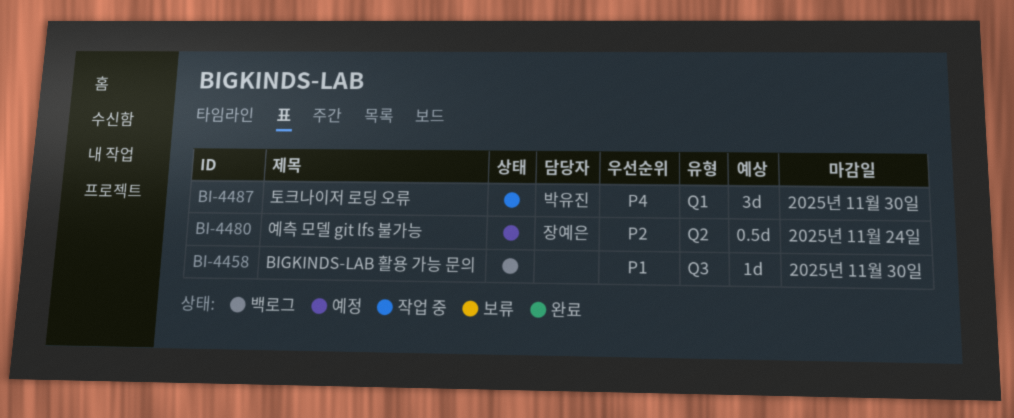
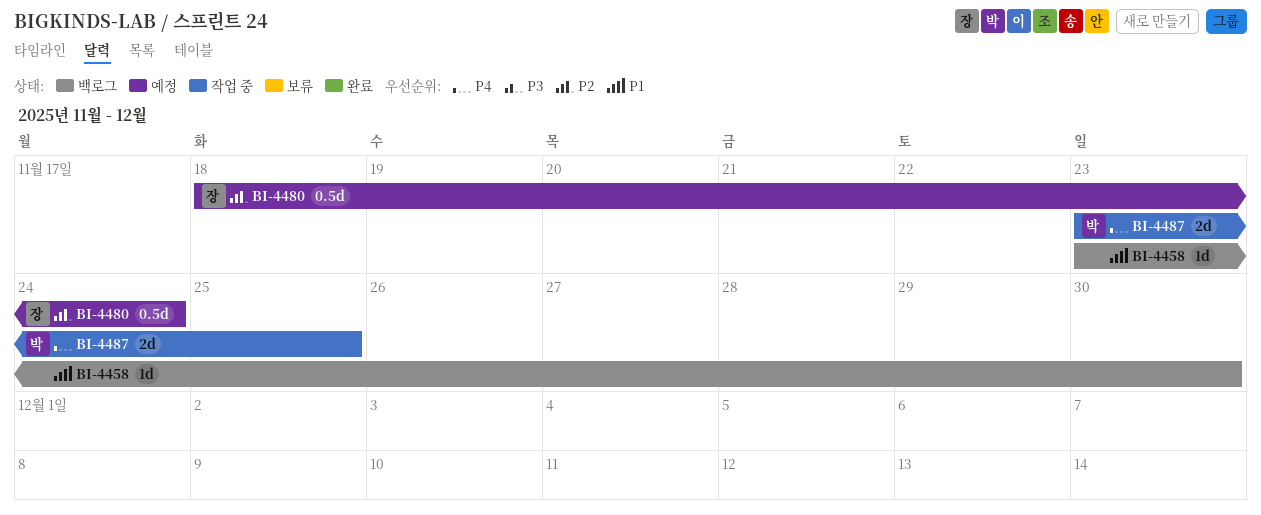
BI-4487, estimate: 3d -> 2d
BI-4487, due: Nov 30 -> Nov 25

